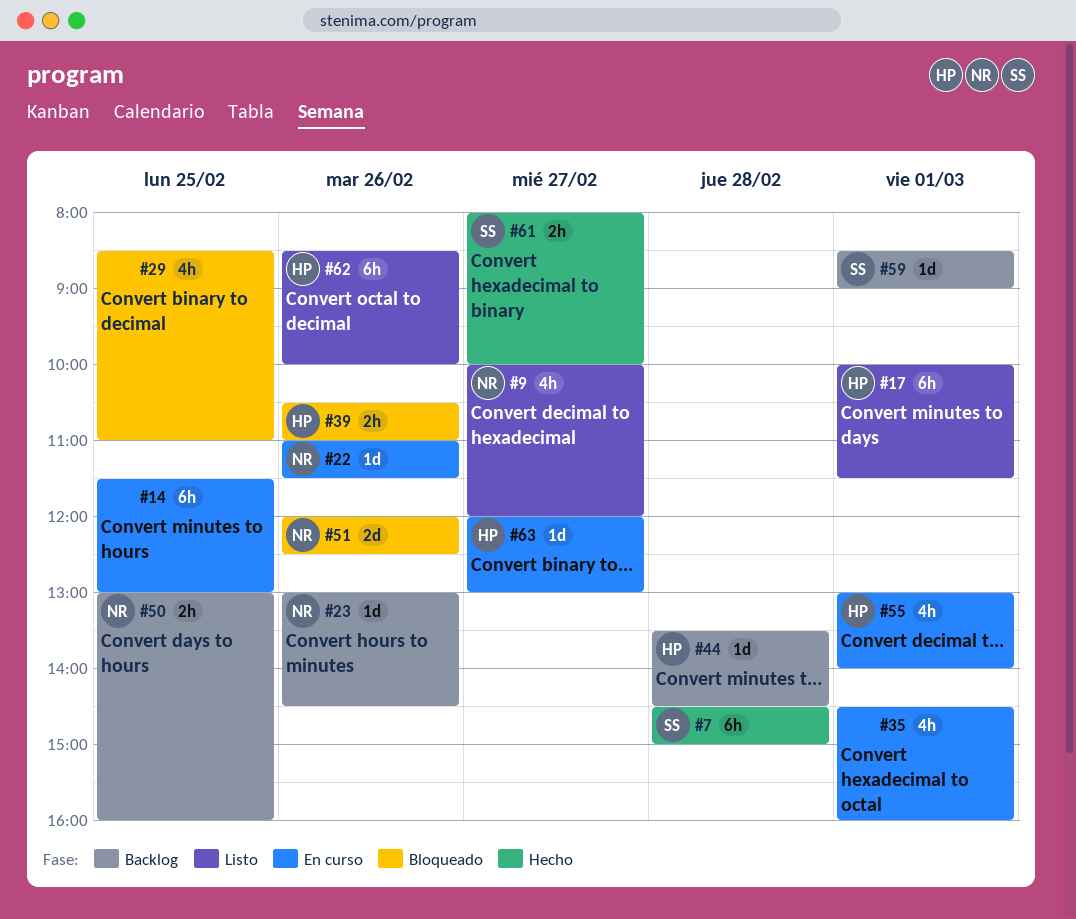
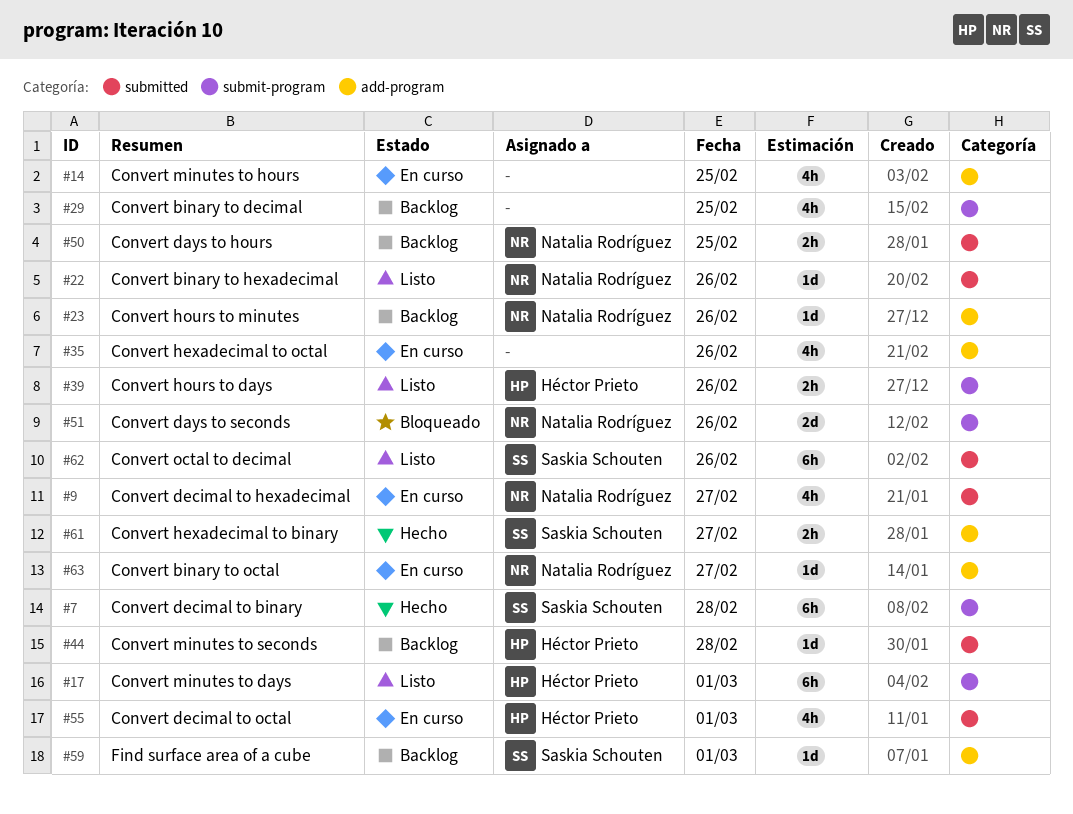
#9, status: Listo -> En curso
#14, estimate: 6h -> 4h
#22, status: En curso -> Listo
#29, status: Bloqueado -> Backlog
#35, day: Mar 1 -> Feb 26
#39, status: Bloqueado -> Listo
#62, owner: Héctor Prieto -> Saskia Schouten
#63, owner: Héctor Prieto -> Natalia Rodríguez

